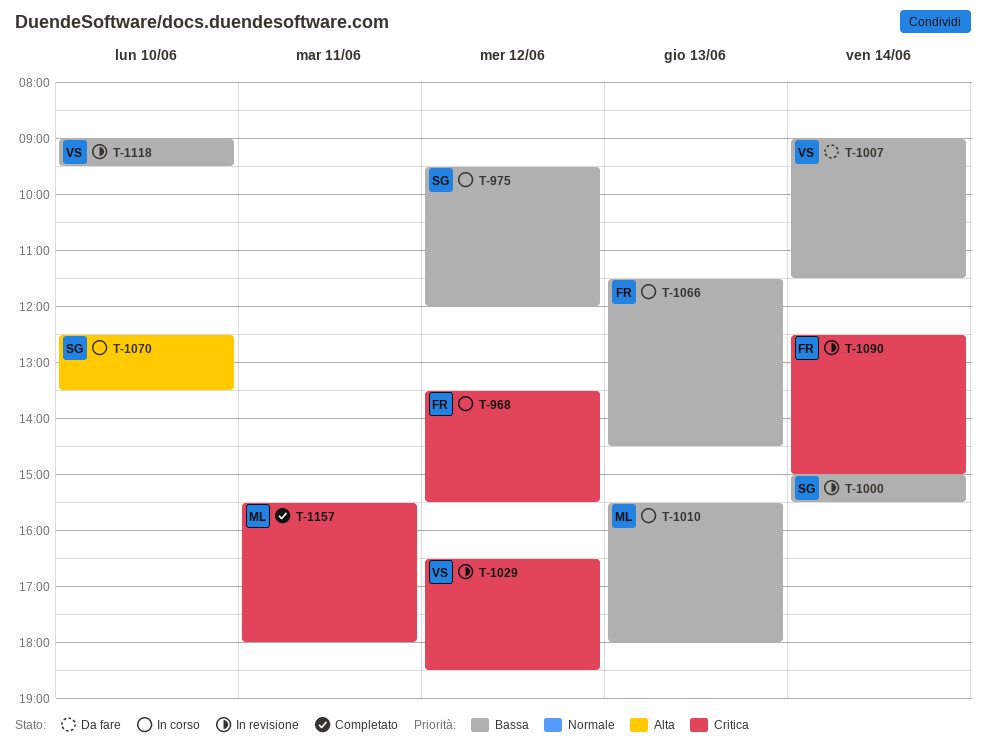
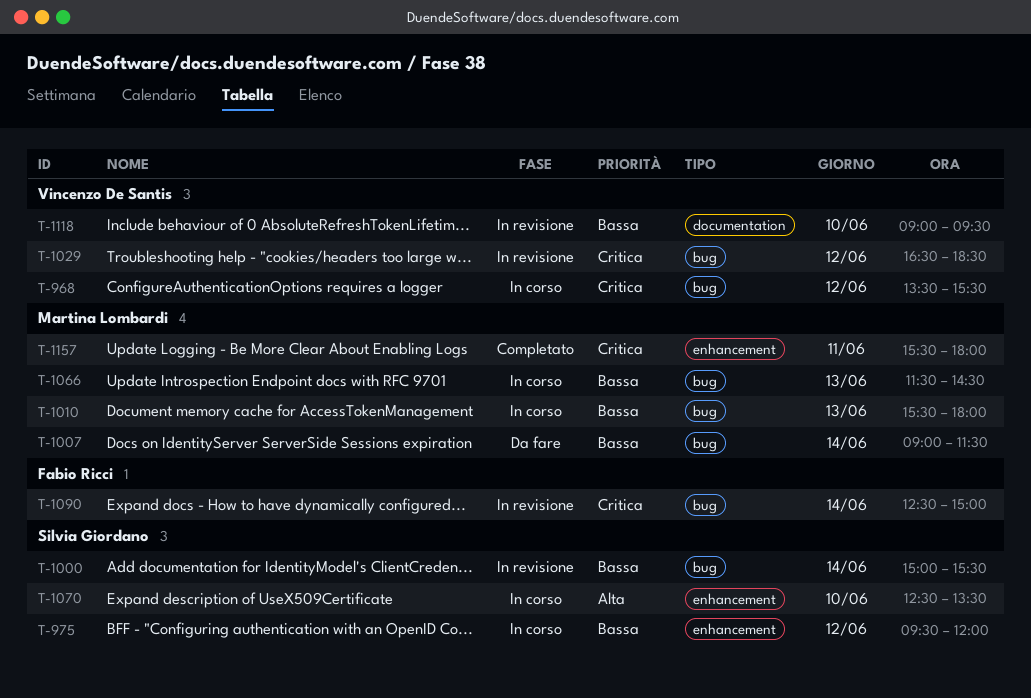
T-968, owner: Fabio Ricci -> Vincenzo De Santis
T-1007, owner: Vincenzo De Santis -> Martina Lombardi
T-1066, owner: Fabio Ricci -> Martina Lombardi

